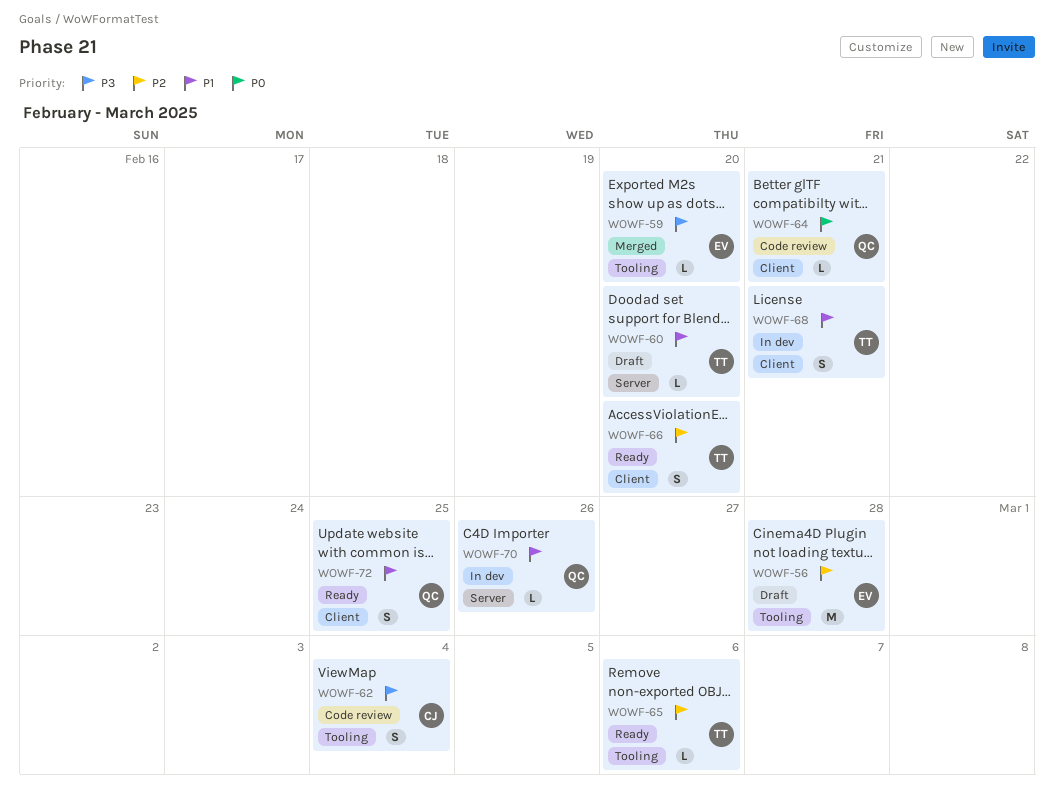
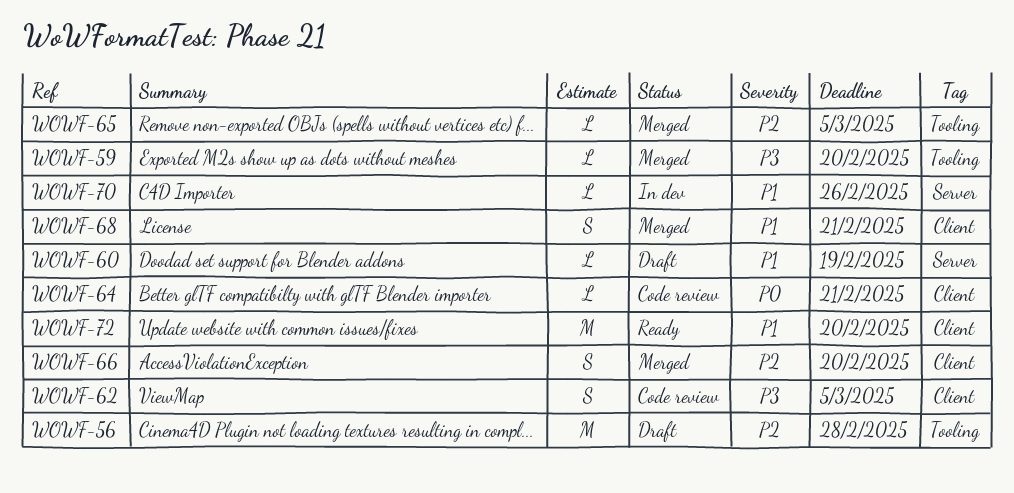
WOWF-60, due: Feb 20 -> Feb 19
WOWF-62, label: Tooling -> Client
WOWF-62, due: Mar 4 -> Mar 5
WOWF-65, status: Ready -> Merged
WOWF-65, due: Mar 6 -> Mar 5
WOWF-66, status: Ready -> Merged
WOWF-68, status: In dev -> Merged
WOWF-72, estimate: S -> M
WOWF-72, due: Feb 25 -> Feb 20

